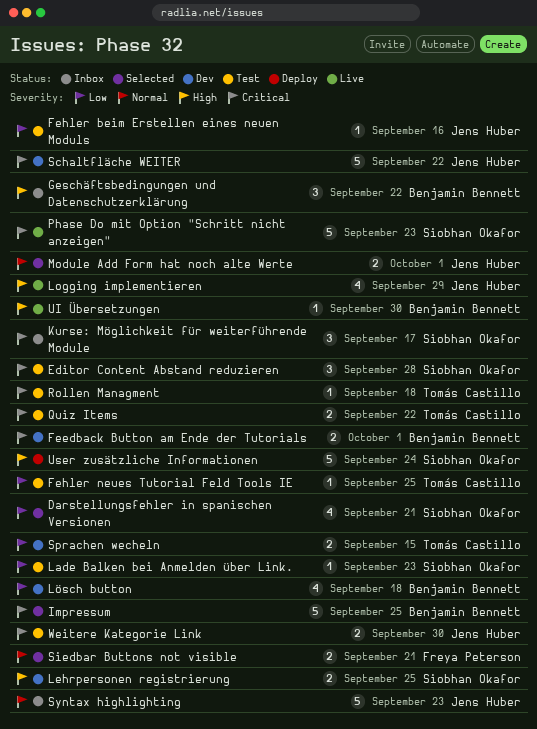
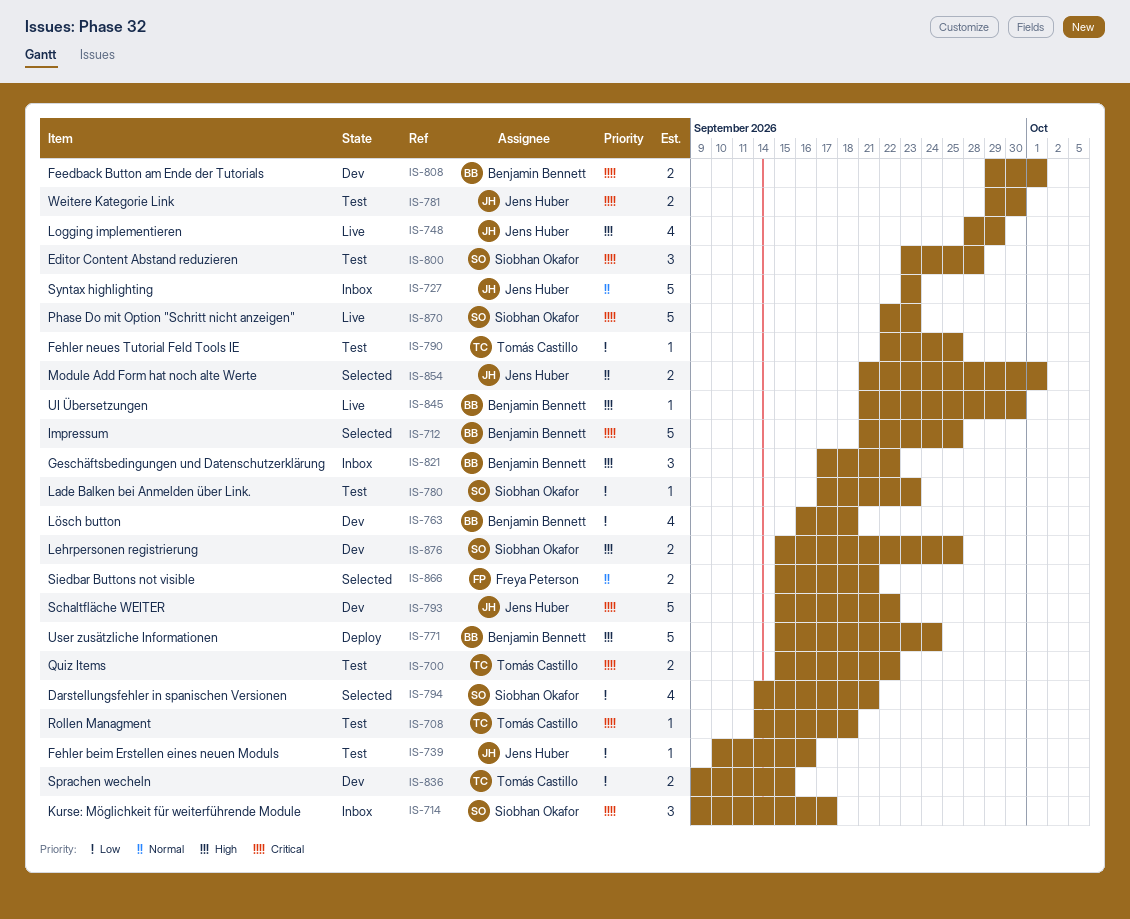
User zusätzliche Informationen, owner: Siobhan Okafor -> Benjamin Bennett

